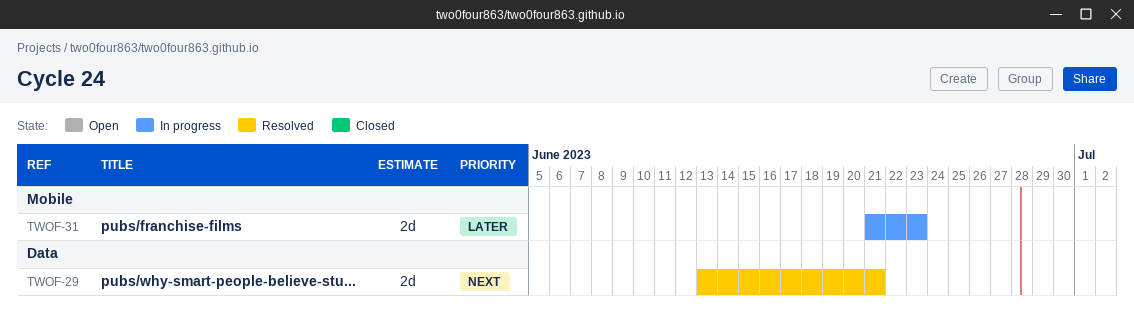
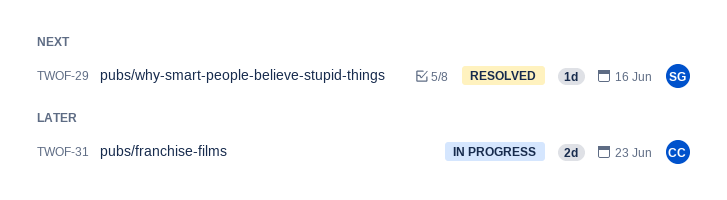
TWOF-29, estimate: 2d -> 1d
TWOF-29, due: Jun 21 -> Jun 16

